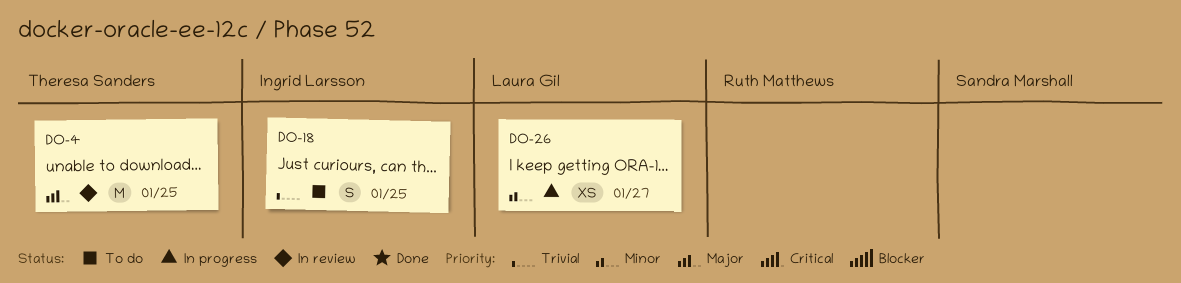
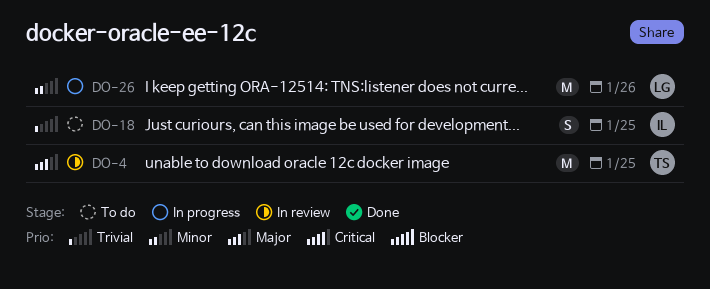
DO-26, estimate: XS -> M
DO-26, due: Jan 27 -> Jan 26

